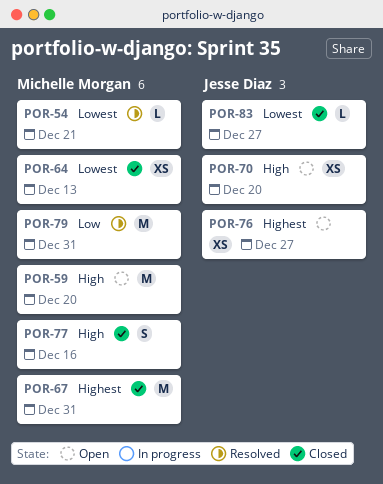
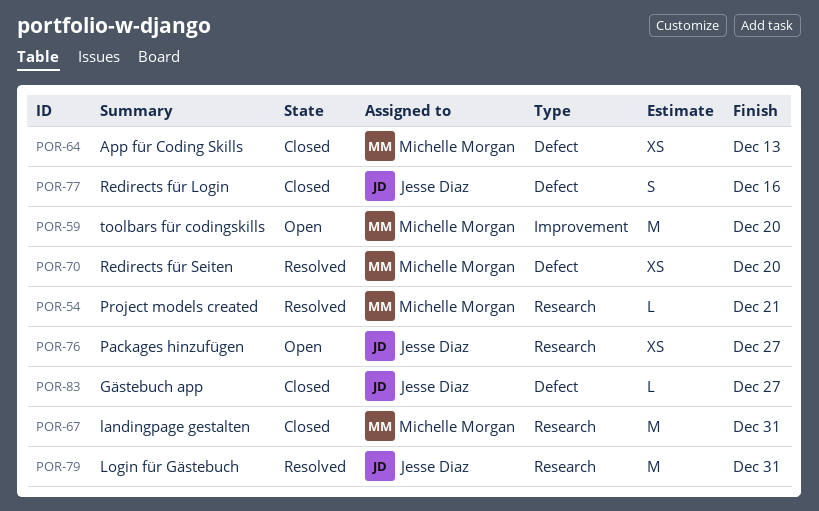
POR-70, status: Open -> Resolved
POR-70, owner: Jesse Diaz -> Michelle Morgan
POR-77, owner: Michelle Morgan -> Jesse Diaz
POR-79, owner: Michelle Morgan -> Jesse Diaz

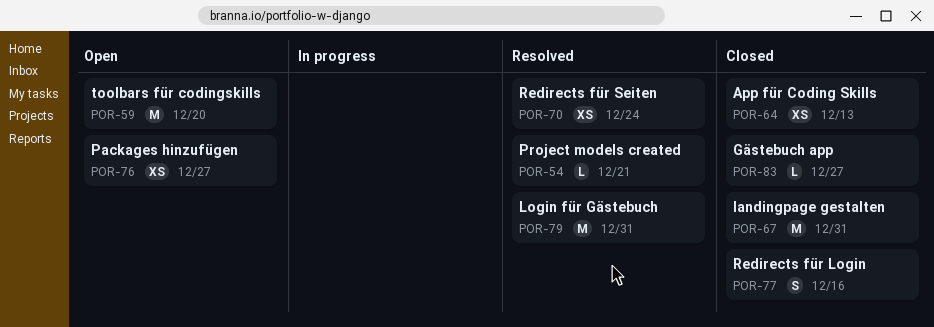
POR-70, due: Dec 20 -> Dec 24

